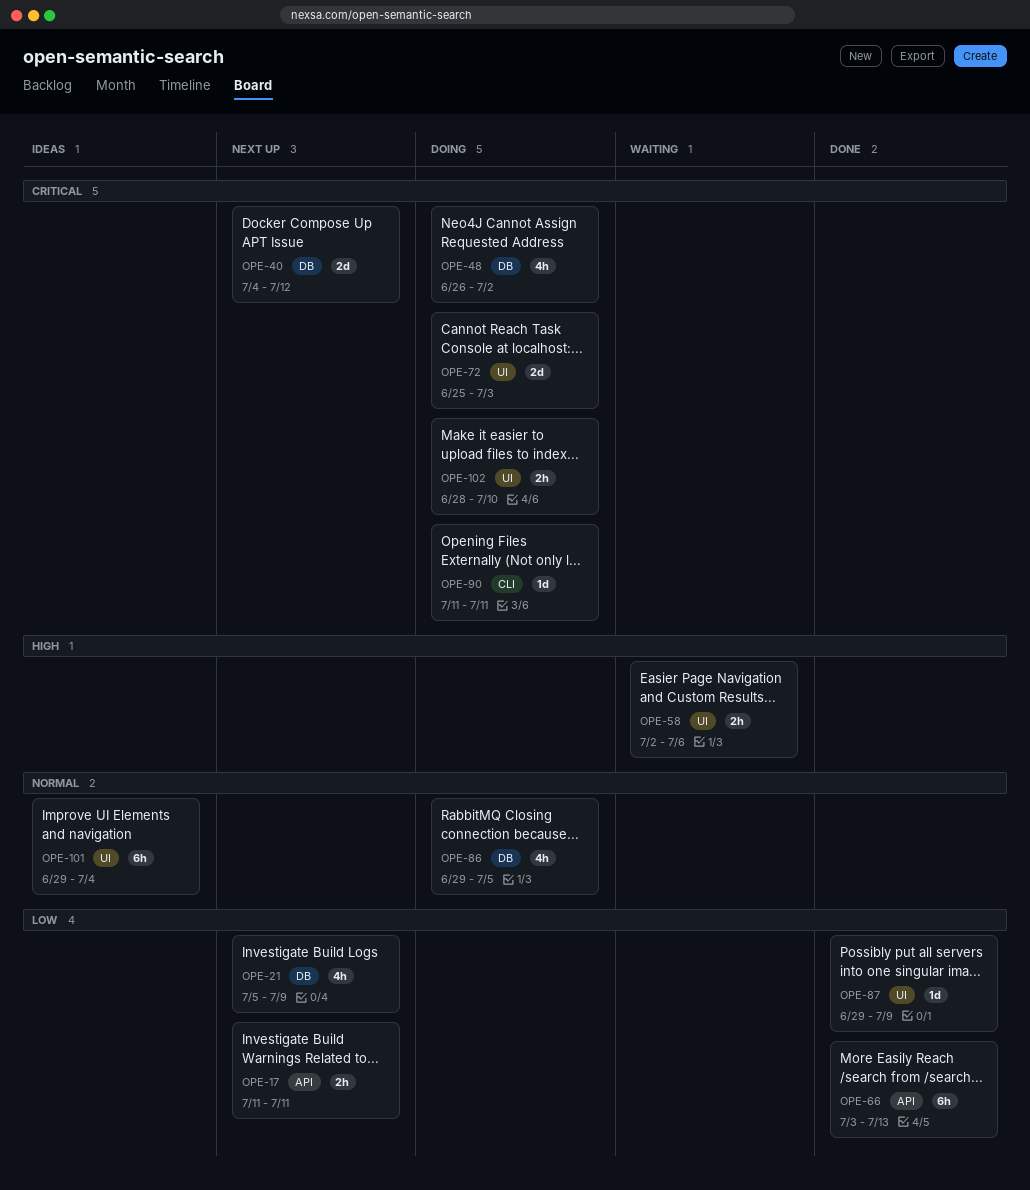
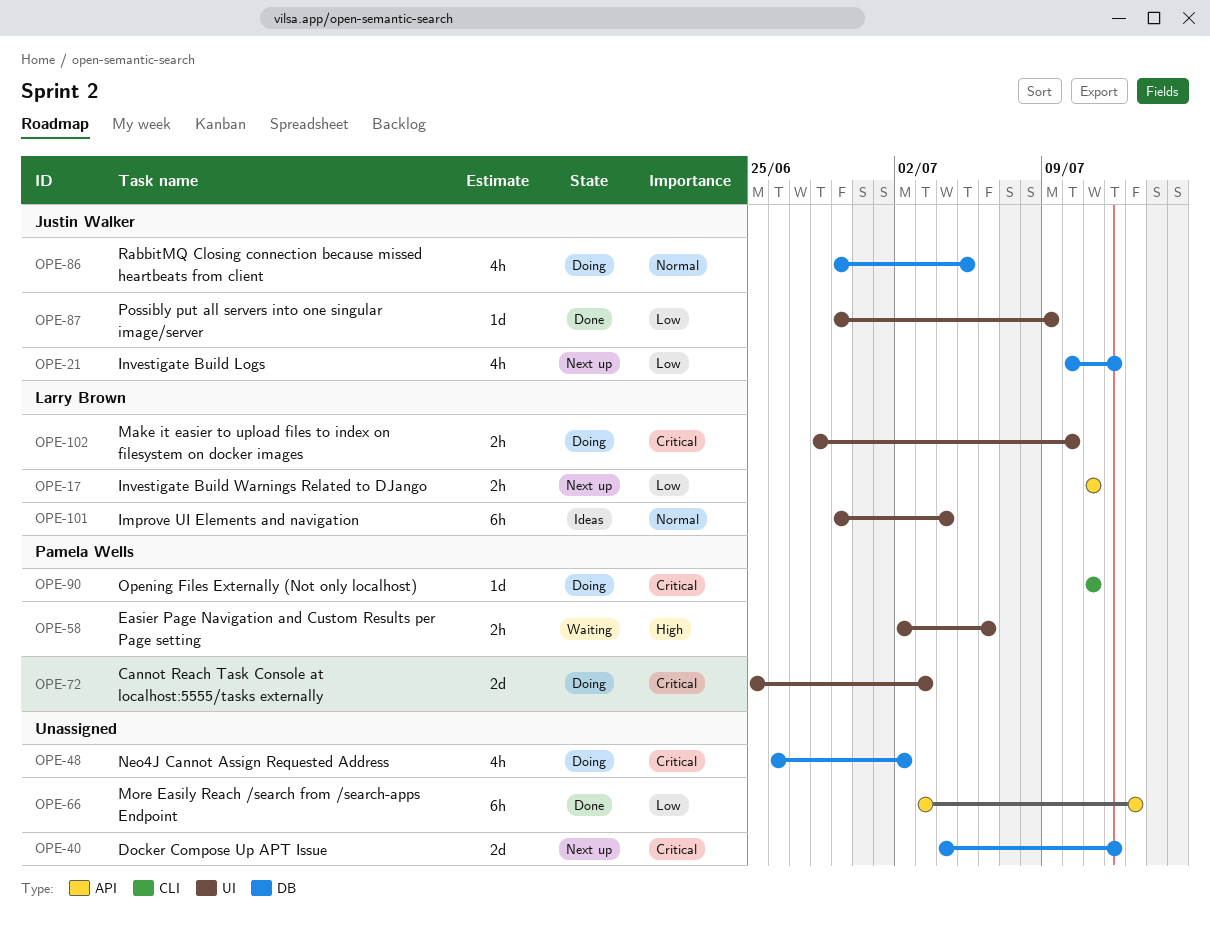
OPE-21, start: Jul 5 -> Jul 10
OPE-21, due: Jul 9 -> Jul 12

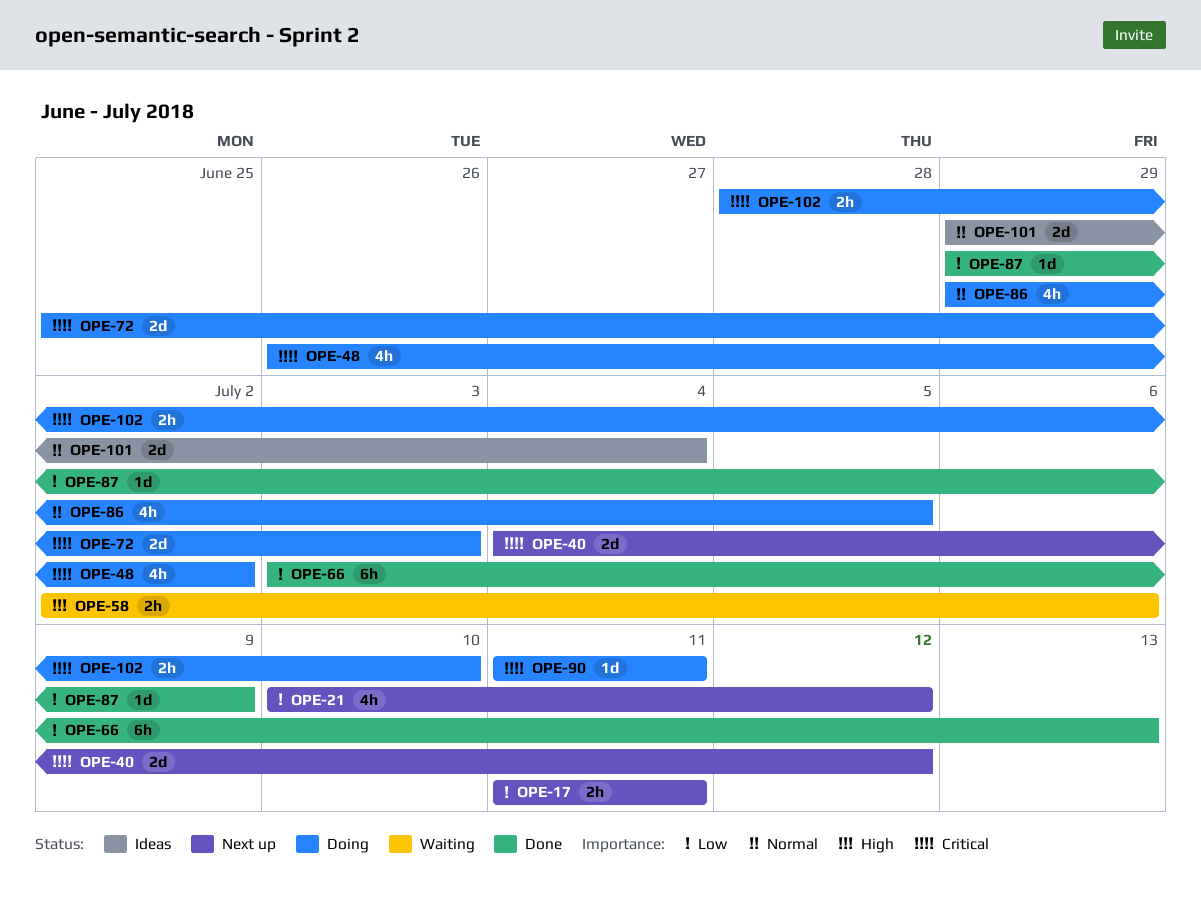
OPE-101, estimate: 6h -> 2d

